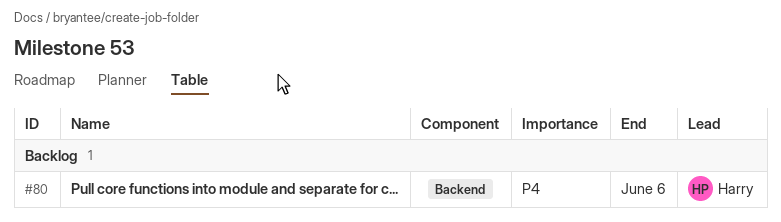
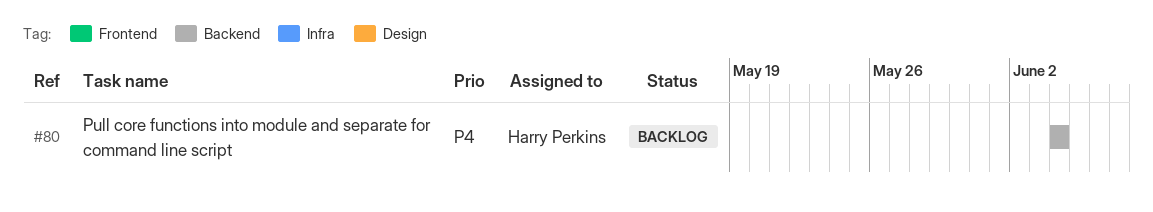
#80, due: Jun 6 -> Jun 4

